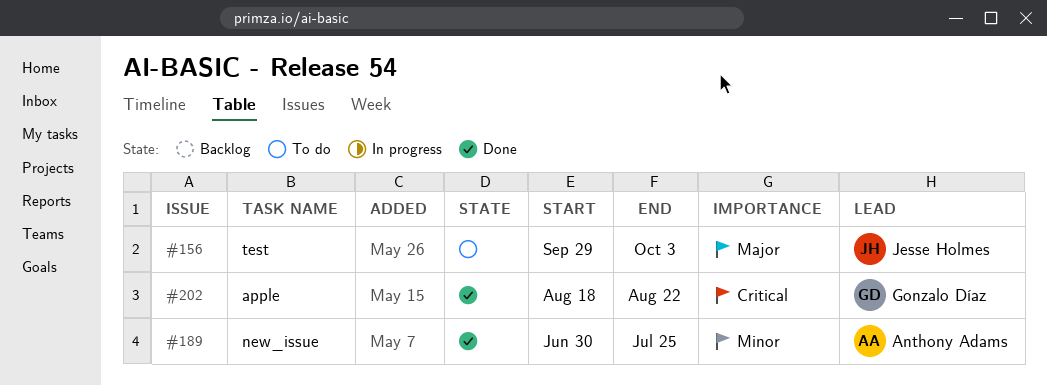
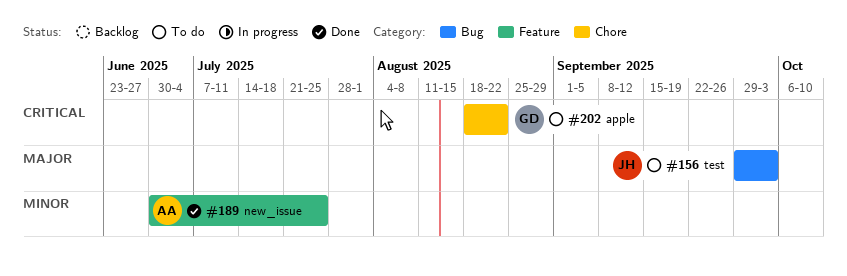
#202, status: Done -> To do

